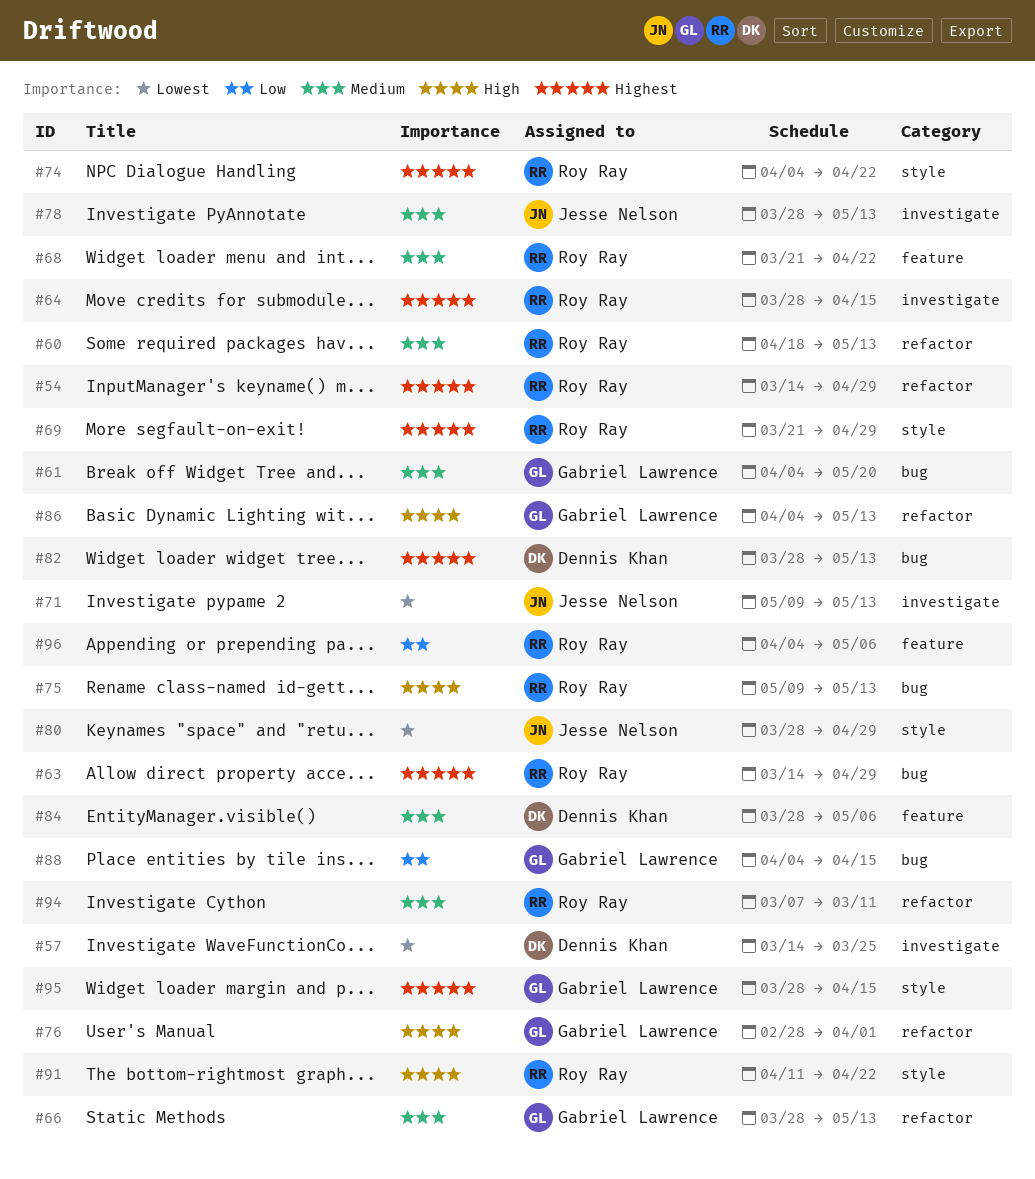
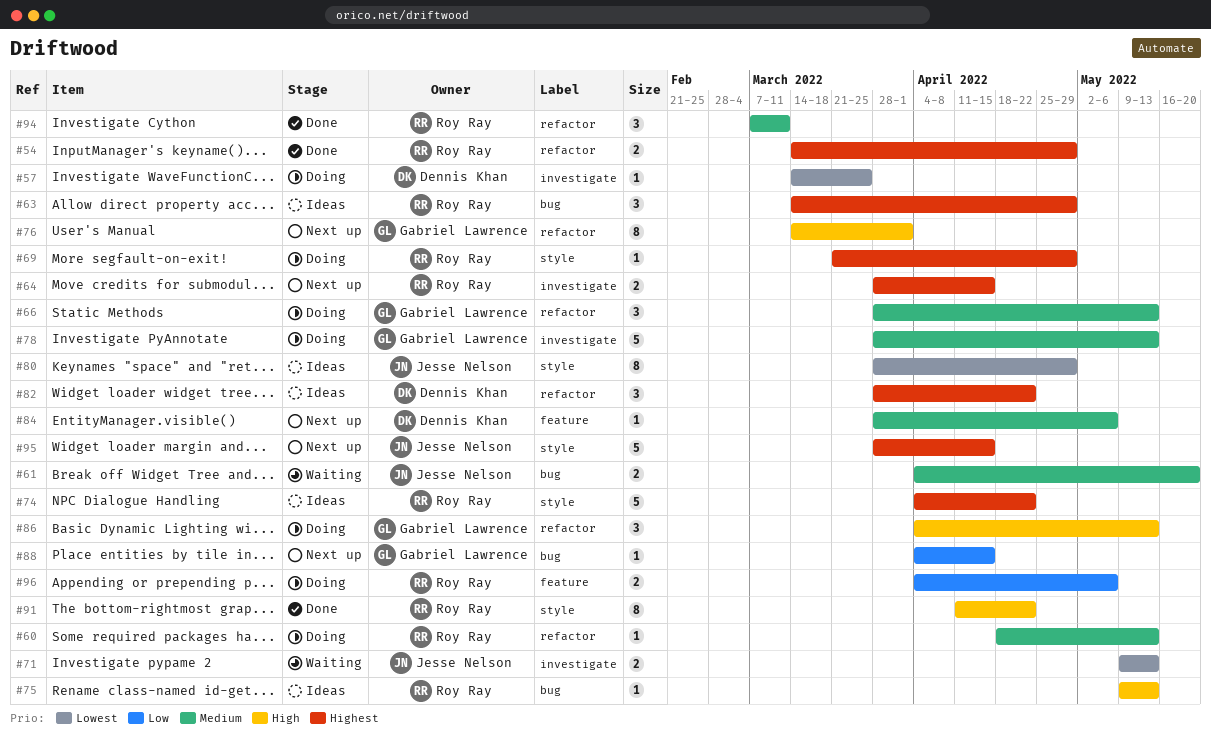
#61, owner: Gabriel Lawrence -> Jesse Nelson
#68: present -> none
#76, start: Feb 28 -> Mar 14
#78, owner: Jesse Nelson -> Gabriel Lawrence
#82, label: bug -> refactor
#82, due: May 13 -> Apr 22
#95, owner: Gabriel Lawrence -> Jesse Nelson

